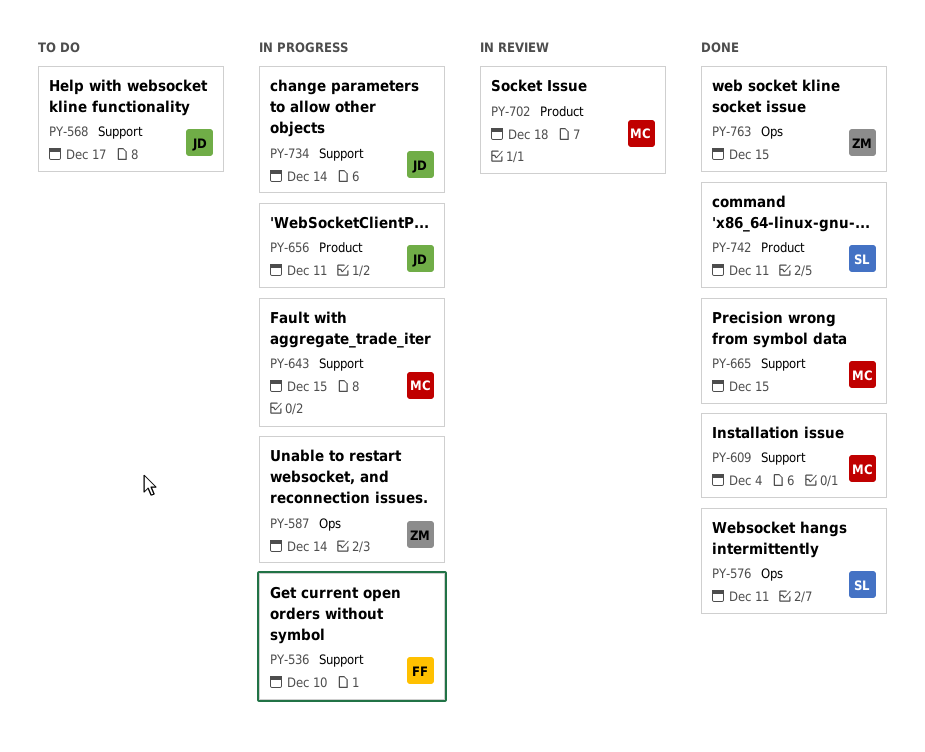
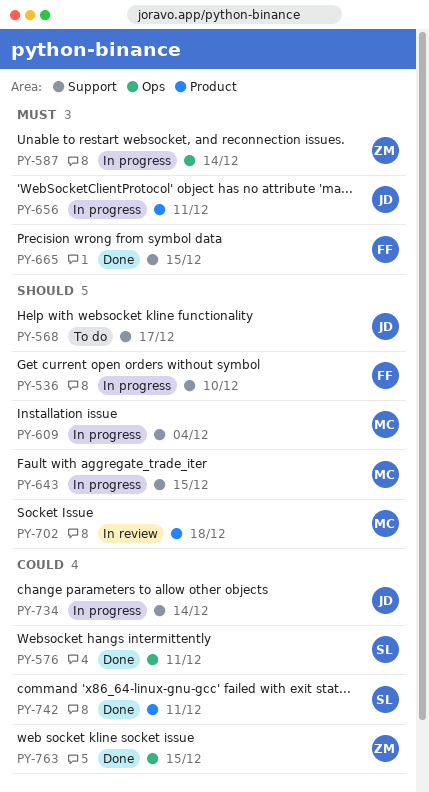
PY-609, status: Done -> In progress
PY-665, owner: MC -> FF

